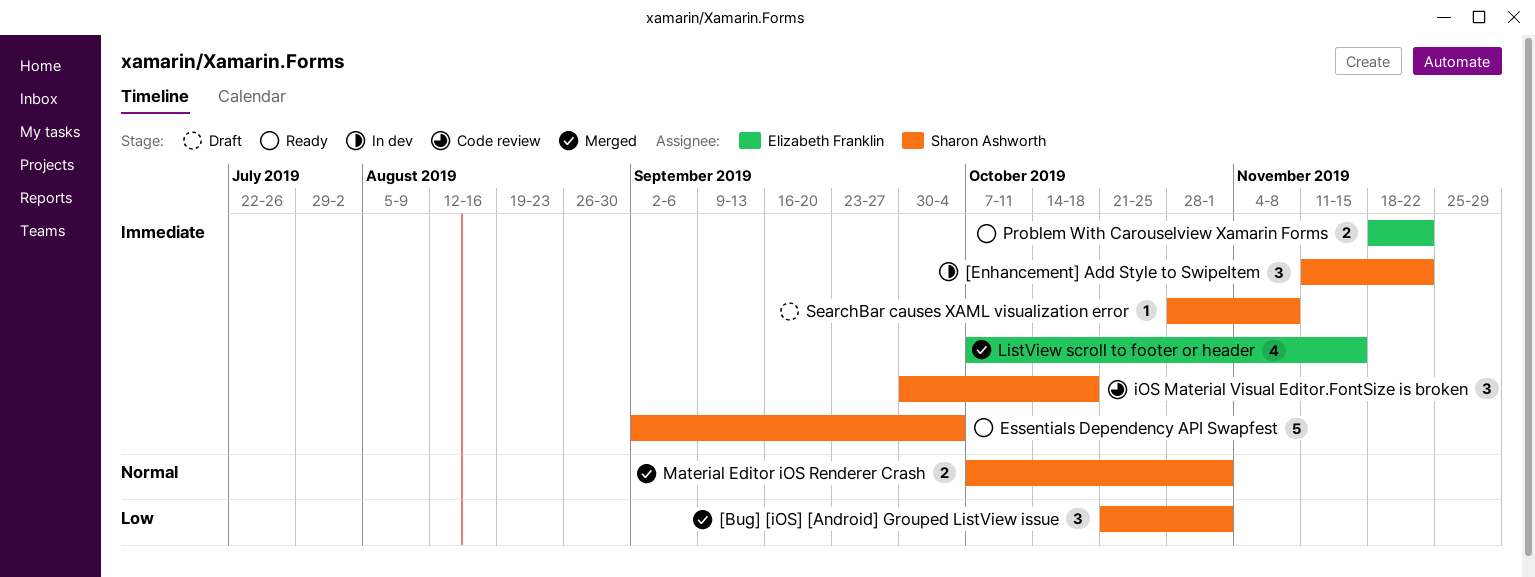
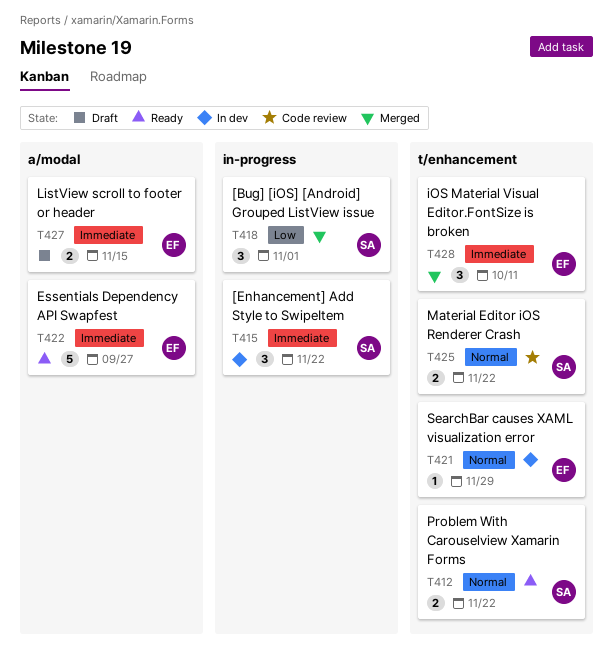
Essentials Dependency API Swapfest, owner: Sharon Ashworth -> Elizabeth Franklin
Essentials Dependency API Swapfest, due: Oct 4 -> Sep 27
iOS Material Visual Editor.FontSize is broken, status: Code review -> Merged
iOS Material Visual Editor.FontSize is broken, owner: Sharon Ashworth -> Elizabeth Franklin
iOS Material Visual Editor.FontSize is broken, due: Oct 18 -> Oct 11
ListView scroll to footer or header, status: Merged -> Draft
ListView scroll to footer or header, estimate: 4 -> 2
Material Editor iOS Renderer Crash, status: Merged -> Code review
Material Editor iOS Renderer Crash, due: Nov 1 -> Nov 22
Problem With Carouselview Xamarin Forms, owner: Elizabeth Franklin -> Sharon Ashworth
Problem With Carouselview Xamarin Forms, priority: Immediate -> Normal
SearchBar causes XAML visualization error, status: Draft -> In dev
SearchBar causes XAML visualization error, owner: Sharon Ashworth -> Elizabeth Franklin
SearchBar causes XAML visualization error, priority: Immediate -> Normal
SearchBar causes XAML visualization error, due: Nov 8 -> Nov 29

